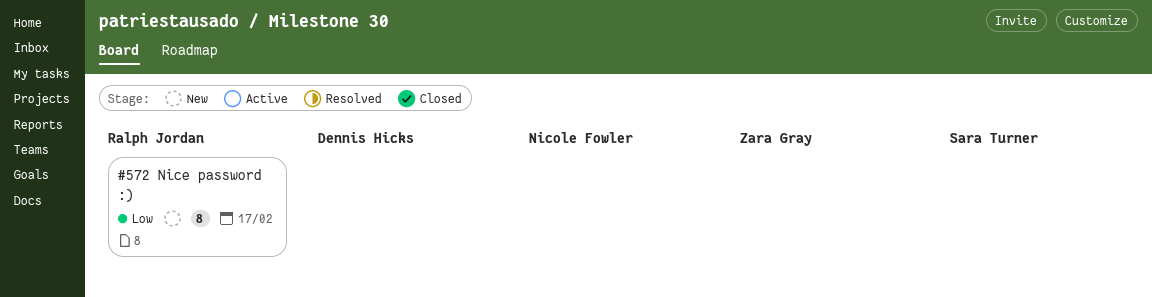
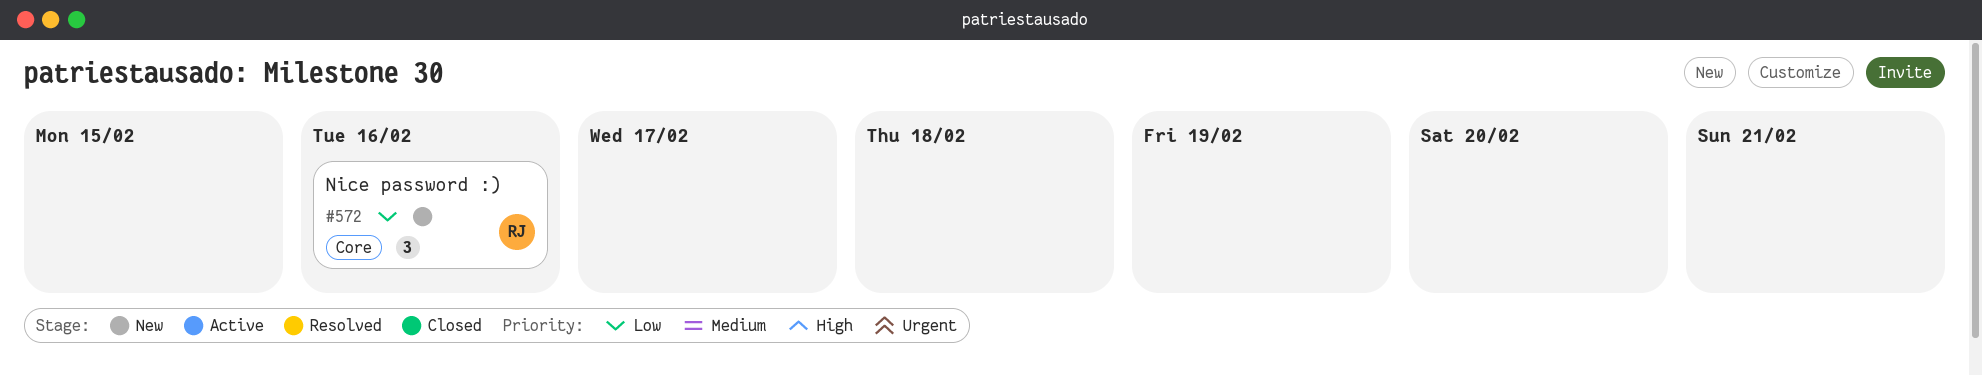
#572, estimate: 8 -> 3
#572, due: Feb 17 -> Feb 16

